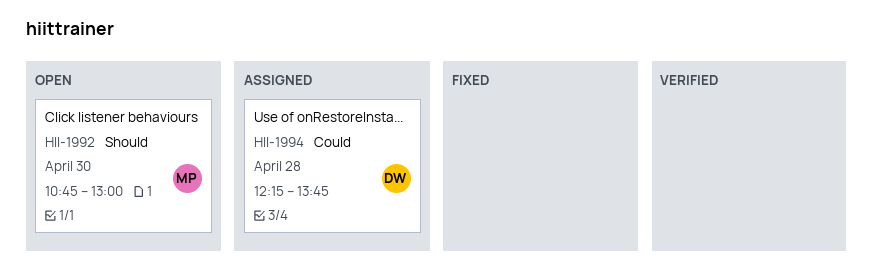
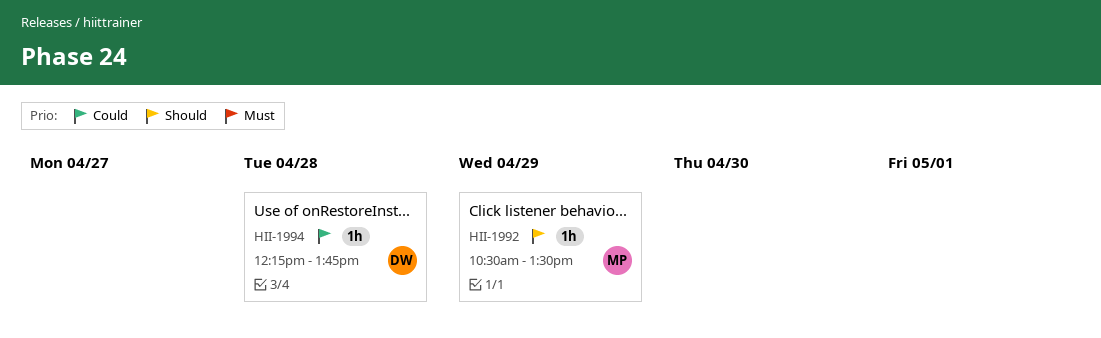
HII-1992, day: Apr 30 -> Apr 29
HII-1992, begins: 10:45 -> 10:30
HII-1992, ends: 13:00 -> 13:30

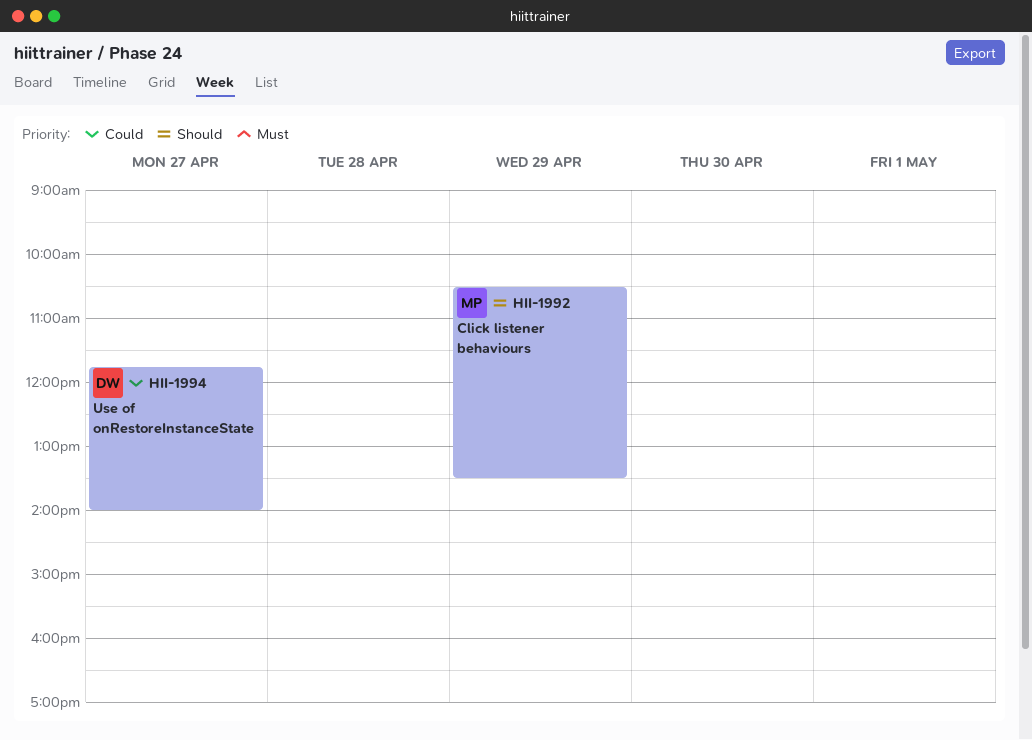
HII-1994, day: Apr 28 -> Apr 27
HII-1994, begins: 12:15 -> 11:45
HII-1994, ends: 13:45 -> 14:00

